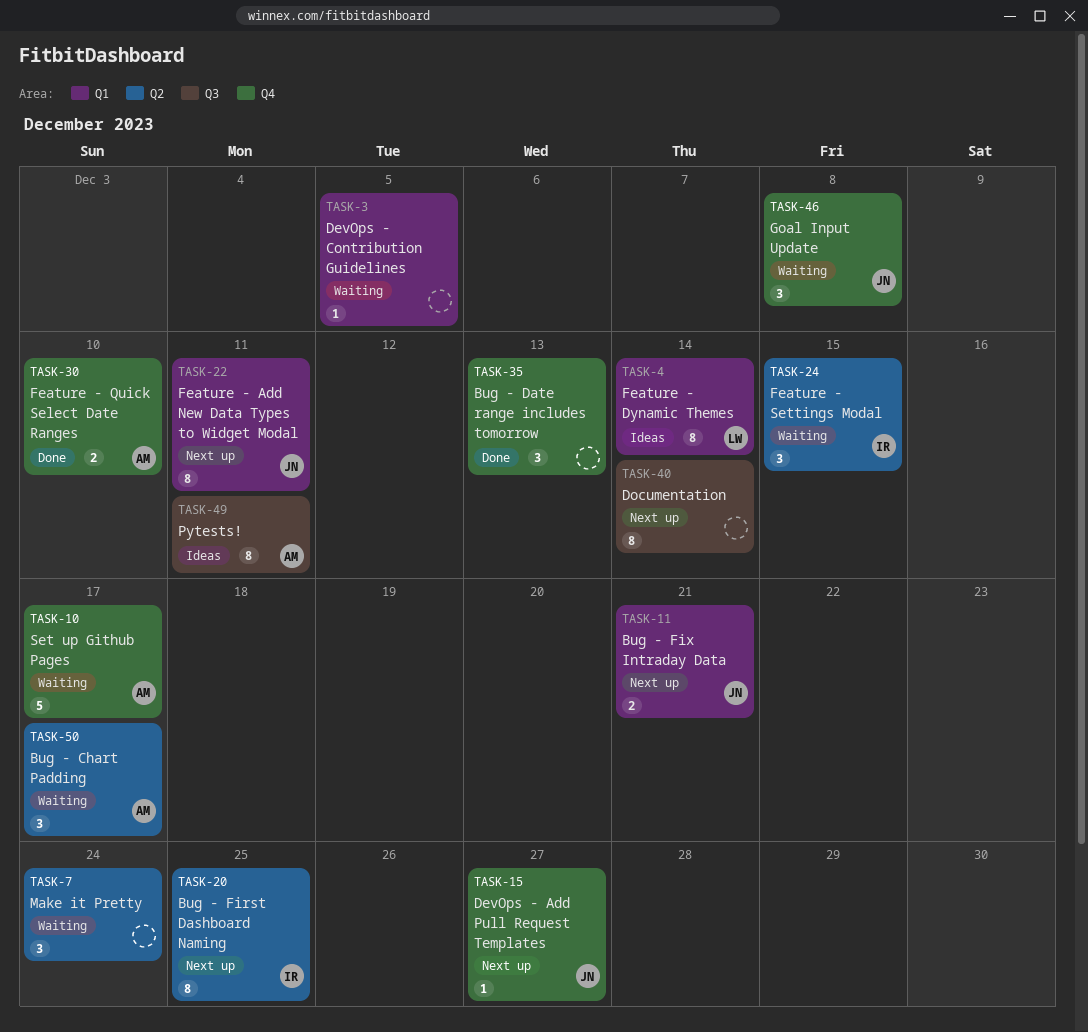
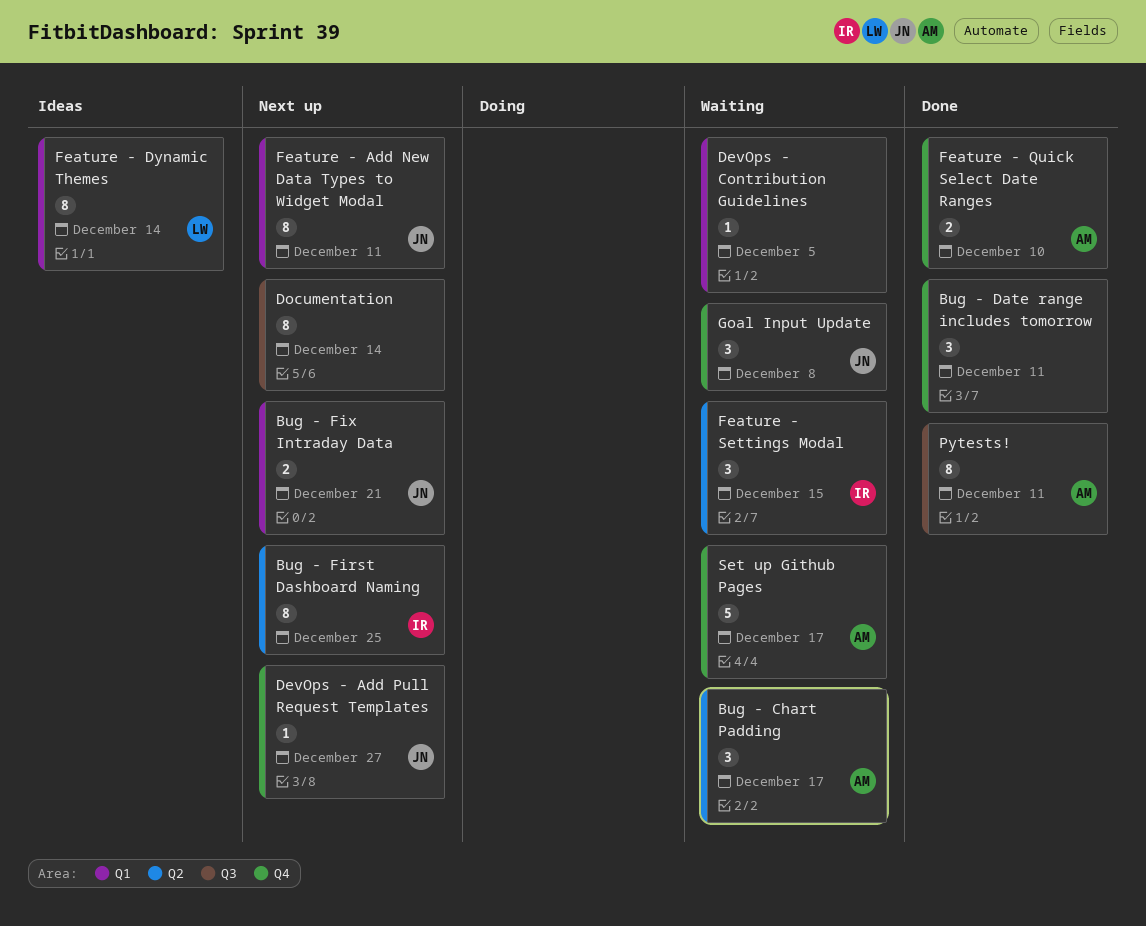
Bug - Date range includes tomorrow, due: Dec 13 -> Dec 11
Make it Pretty: present -> none
Pytests!, status: Ideas -> Done

